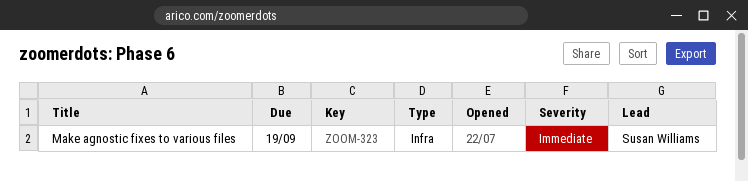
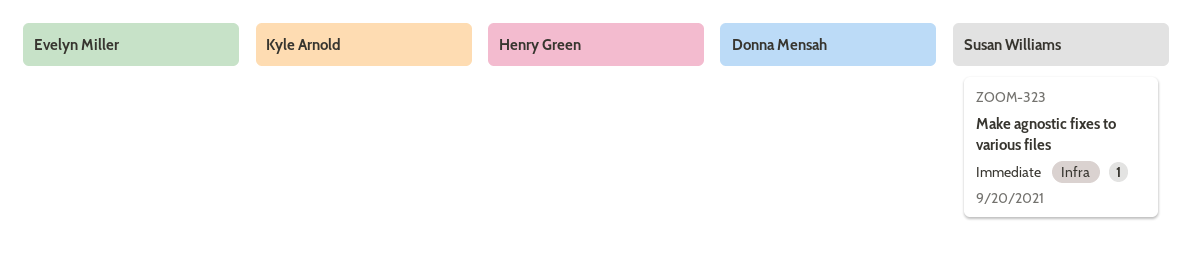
ZOOM-323, due: Sep 19 -> Sep 20

